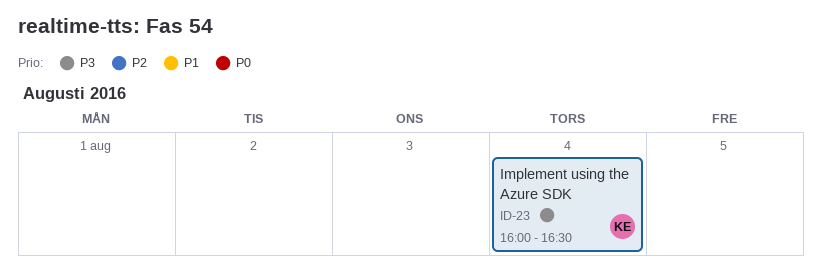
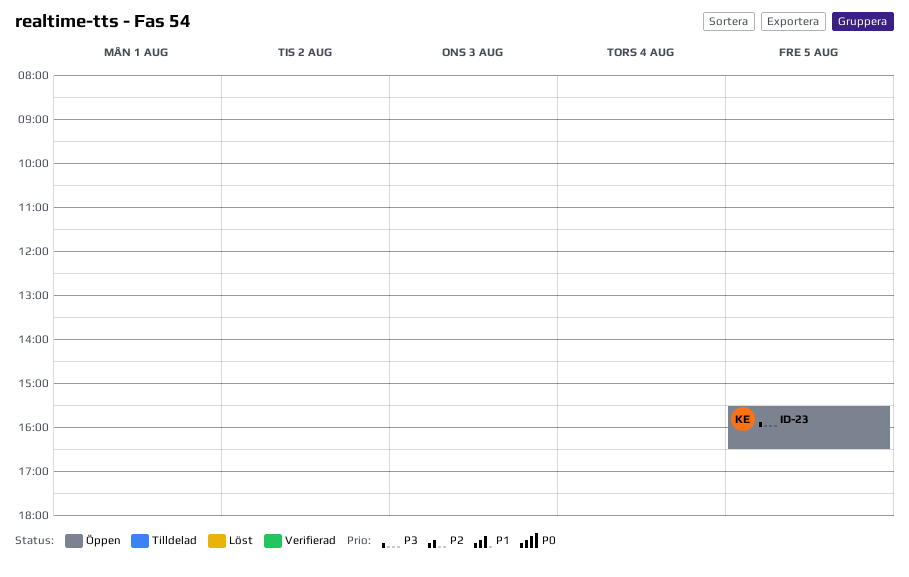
ID-23, day: Aug 4 -> Aug 5
ID-23, begins: 16:00 -> 15:30

